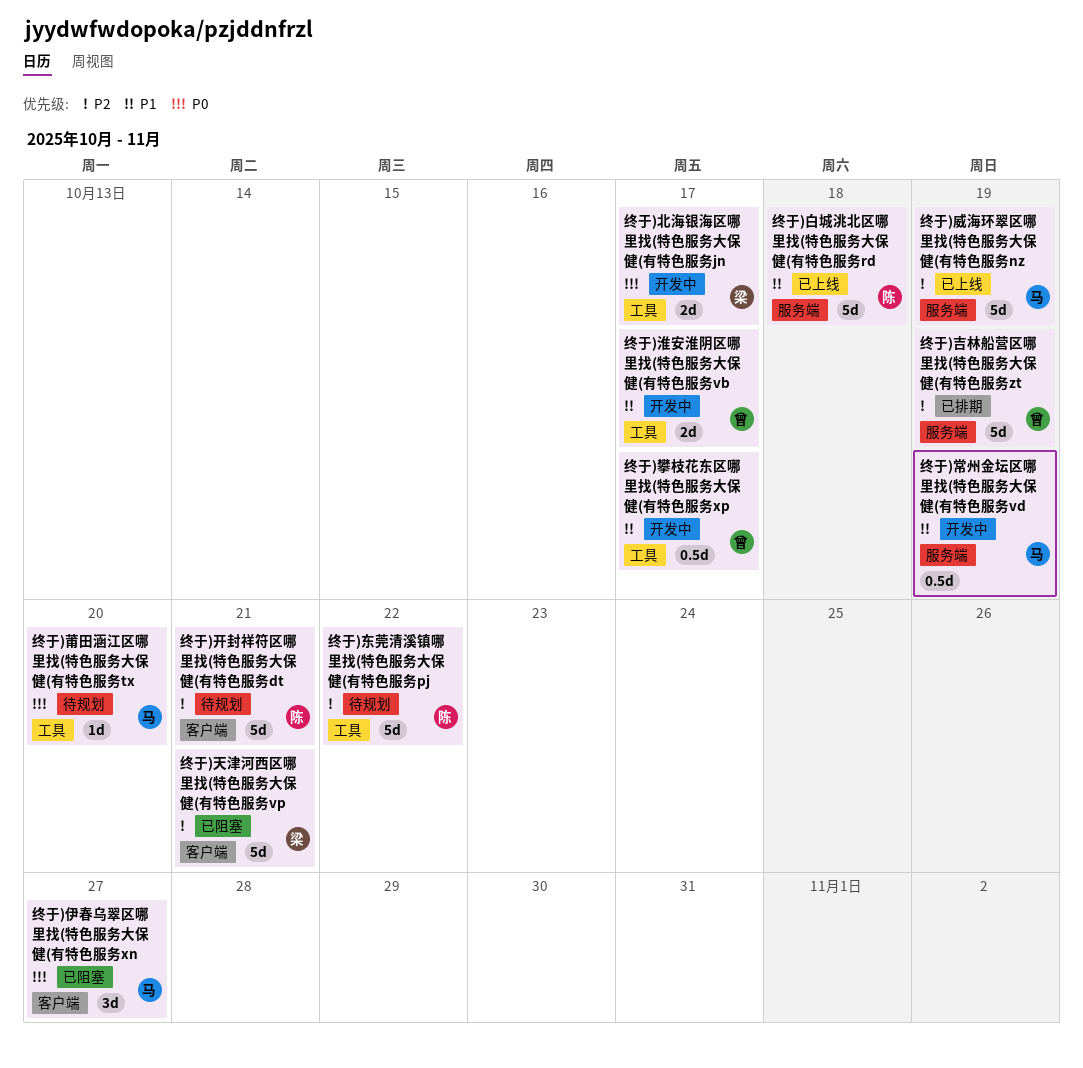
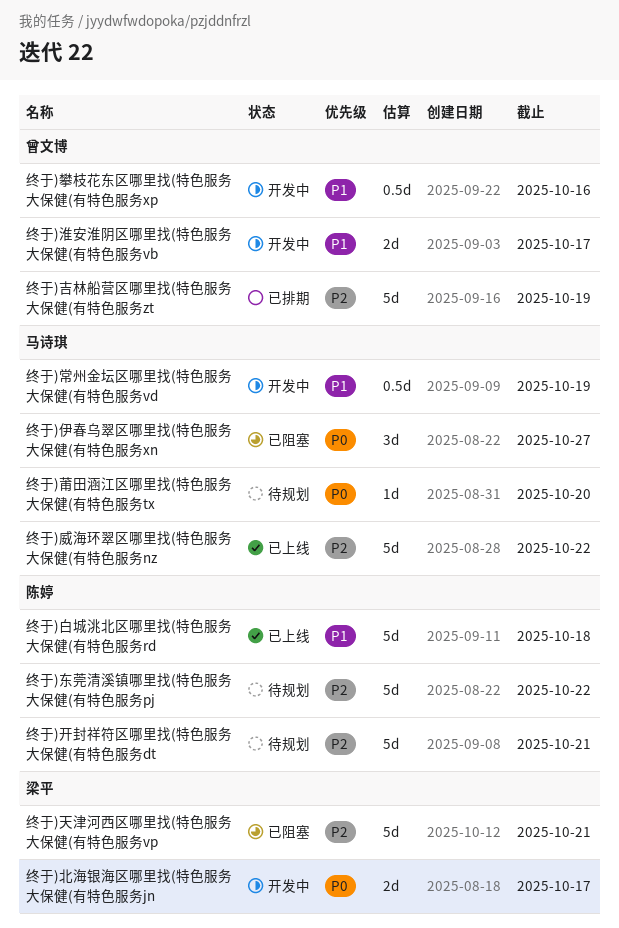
终于)威海环翠区哪里找(特色服务大保健(有特色服务nz, due: Oct 19 -> Oct 22
终于)攀枝花东区哪里找(特色服务大保健(有特色服务xp, due: Oct 17 -> Oct 16

